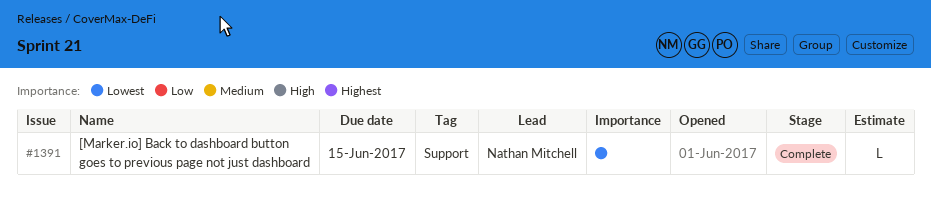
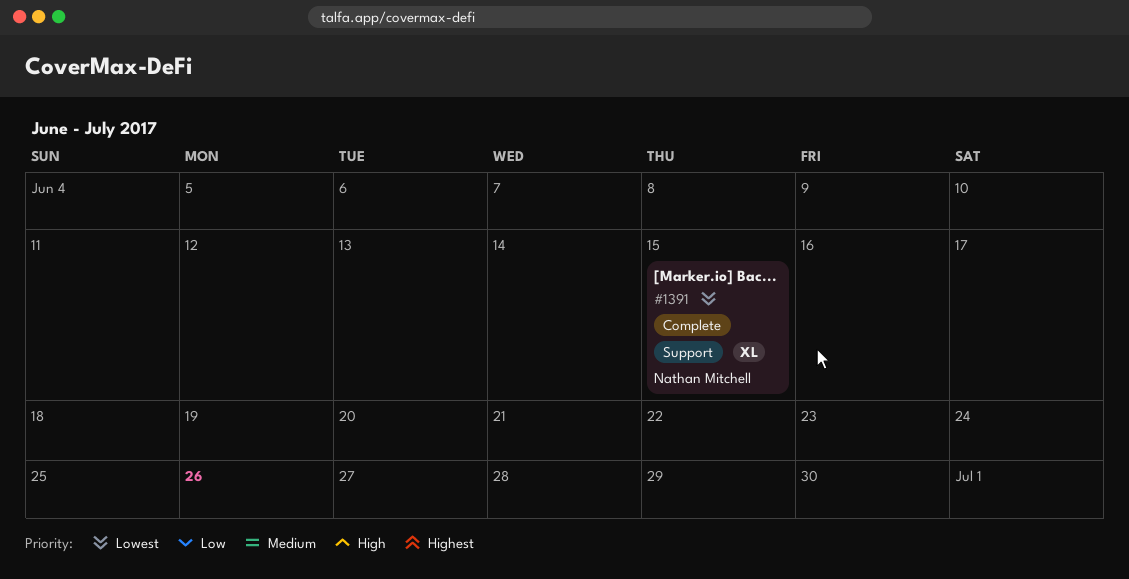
#1391, estimate: L -> XL

